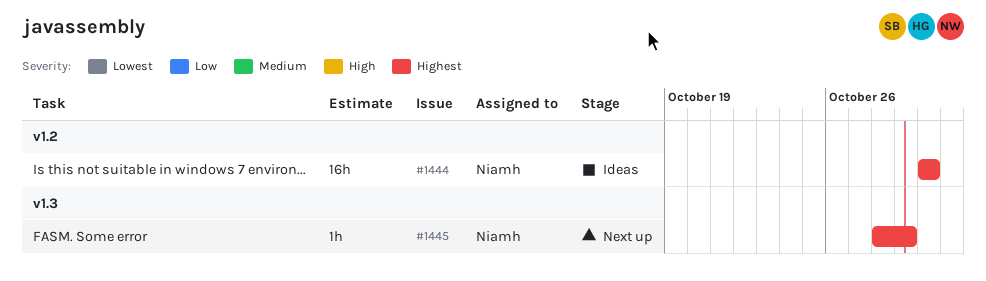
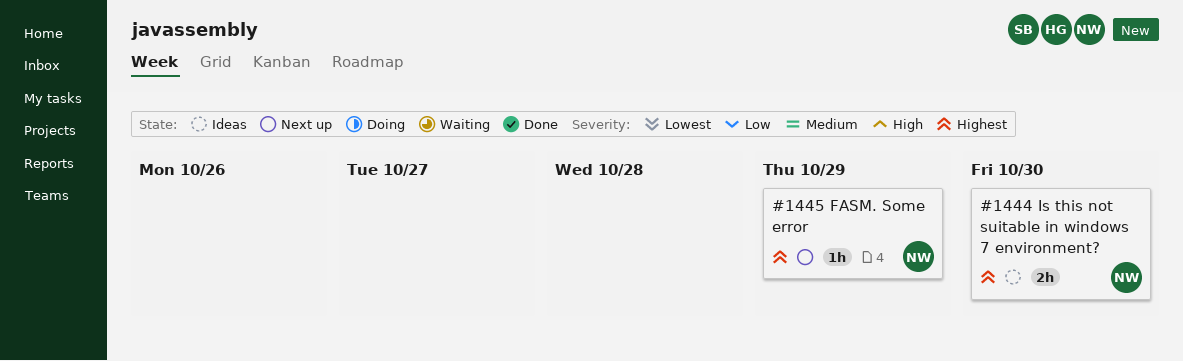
#1444, estimate: 16h -> 2h

